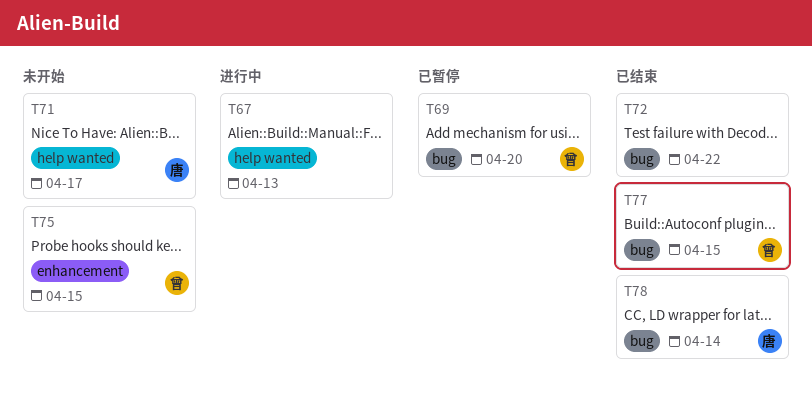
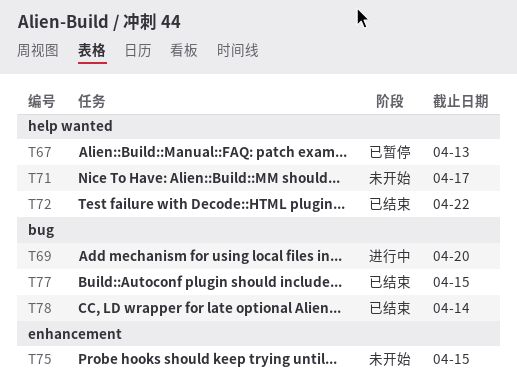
T67, status: 进行中 -> 已暂停
T69, status: 已暂停 -> 进行中
T72, label: bug -> help wanted

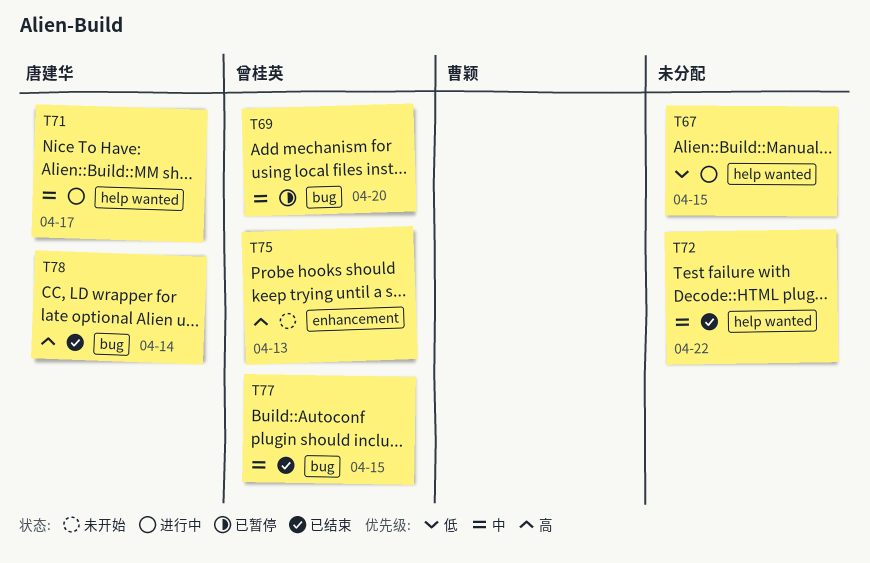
T67, status: 已暂停 -> 进行中
T67, due: Apr 13 -> Apr 15
T69, status: 进行中 -> 已暂停
T71, status: 未开始 -> 进行中
T75, due: Apr 15 -> Apr 13

